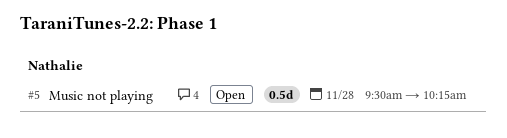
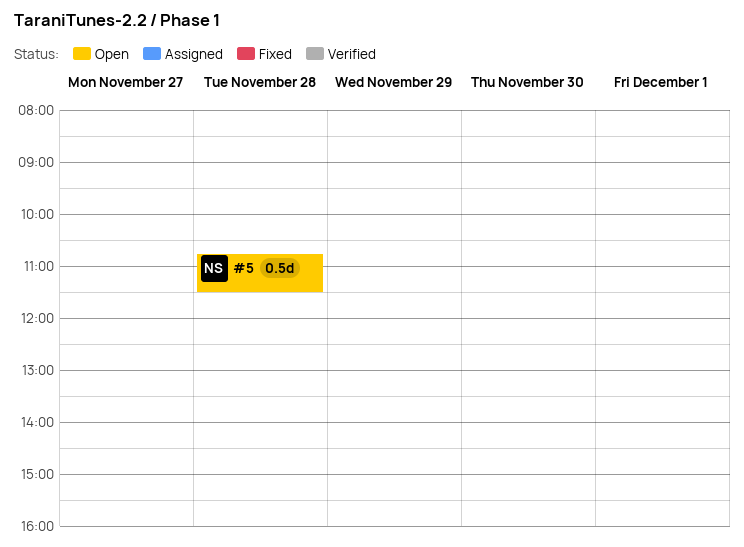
#5, begins: 09:30 -> 10:45
#5, ends: 10:15 -> 11:30

